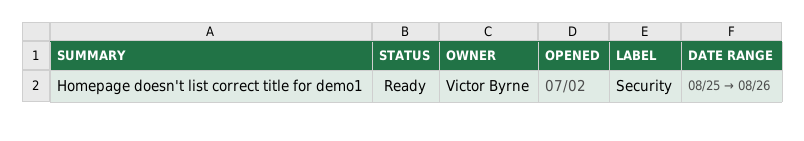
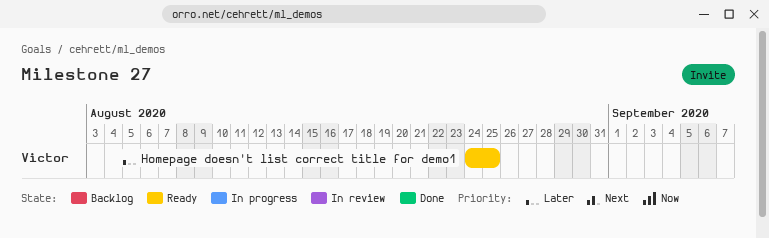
Homepage doesn't list correct title for demo1, start: Aug 25 -> Aug 24
Homepage doesn't list correct title for demo1, due: Aug 26 -> Aug 25

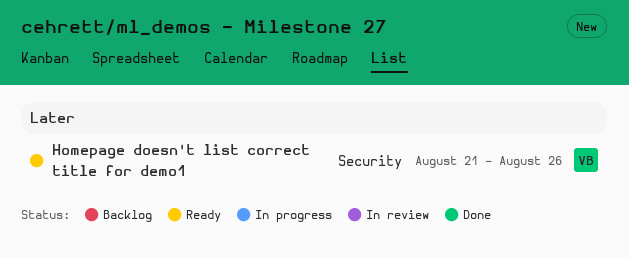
Homepage doesn't list correct title for demo1, start: Aug 24 -> Aug 21
Homepage doesn't list correct title for demo1, due: Aug 25 -> Aug 26

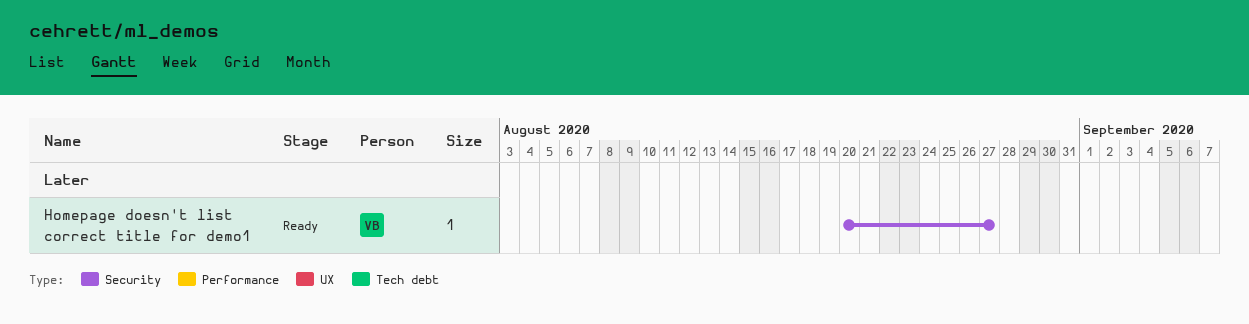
Homepage doesn't list correct title for demo1, start: Aug 21 -> Aug 20
Homepage doesn't list correct title for demo1, due: Aug 26 -> Aug 27

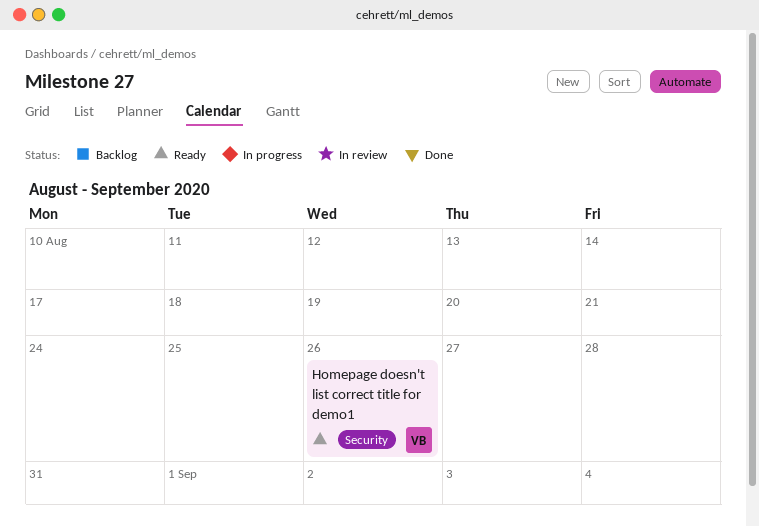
Homepage doesn't list correct title for demo1, due: Aug 27 -> Aug 26

